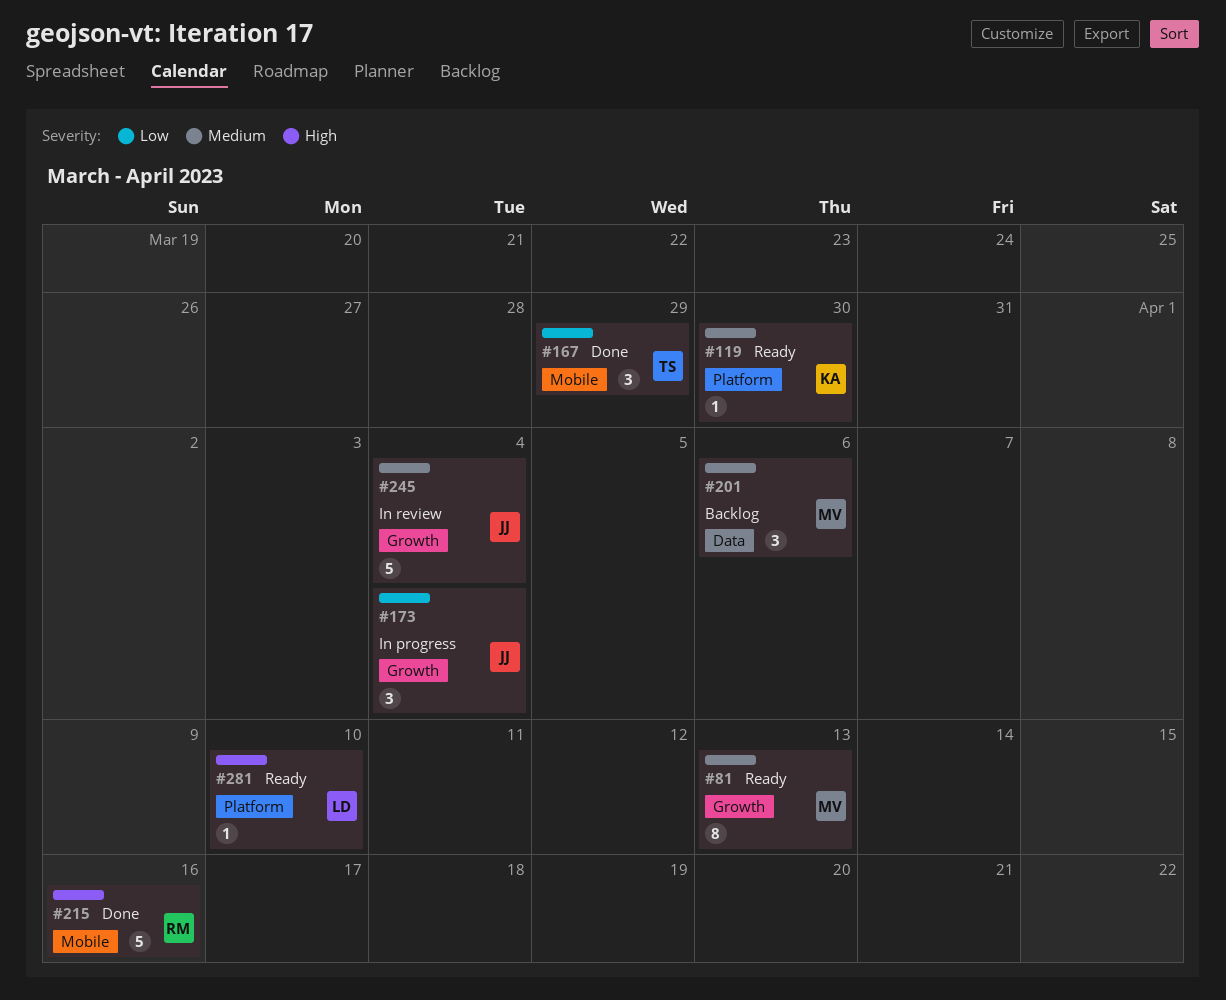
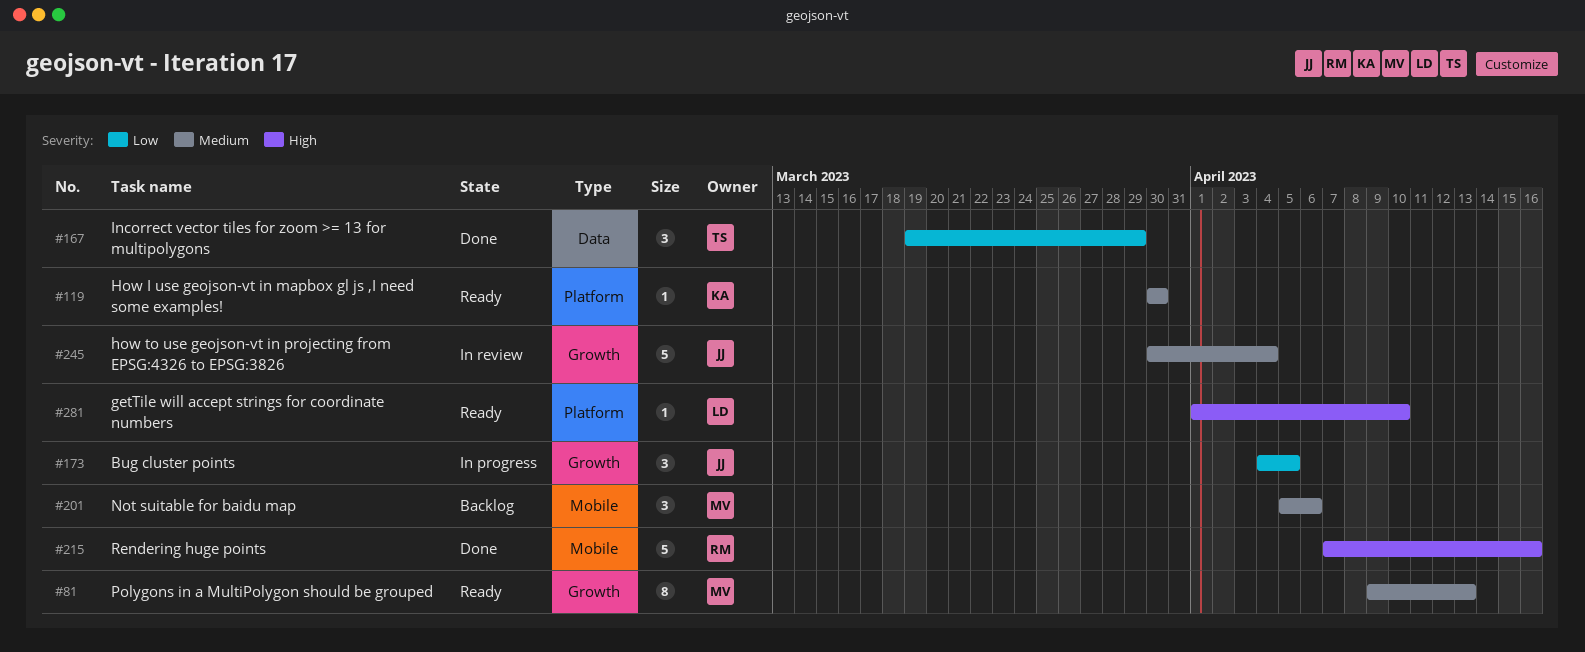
#167, label: Mobile -> Data
#173, due: Apr 4 -> Apr 5
#201, label: Data -> Mobile

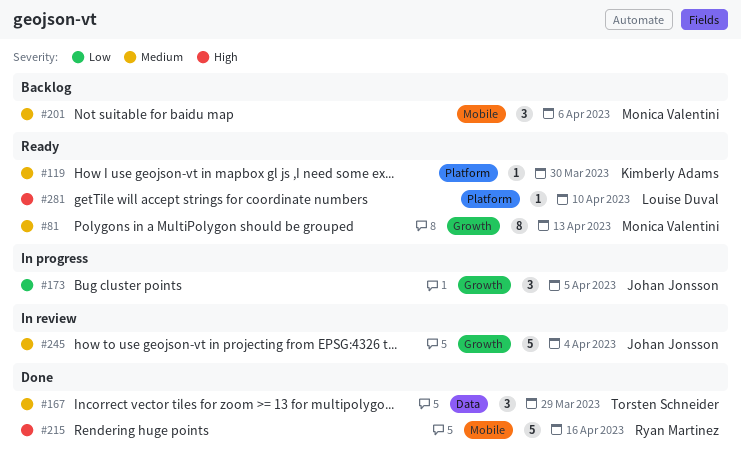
#167, priority: Low -> Medium

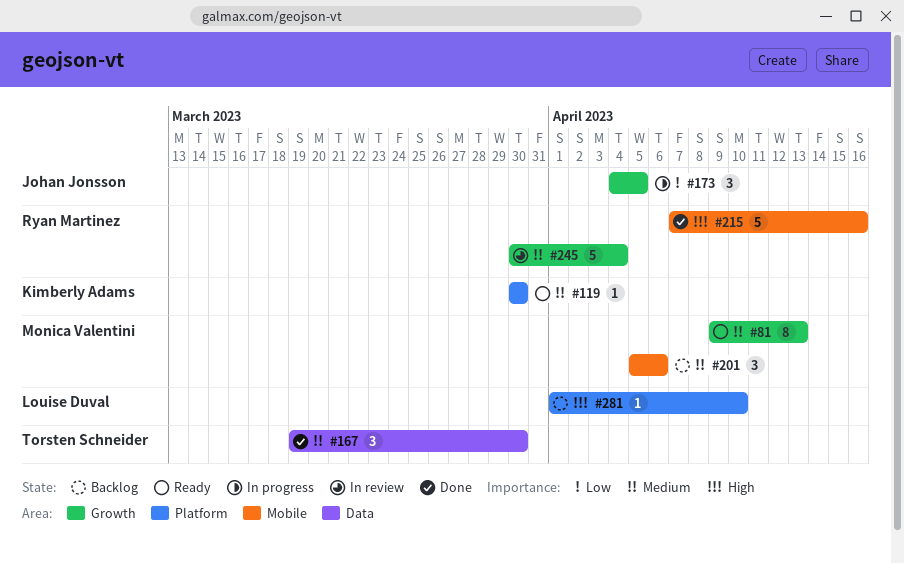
#167, due: Mar 29 -> Mar 30
#245, owner: Johan Jonsson -> Ryan Martinez
#281, status: Ready -> Backlog

